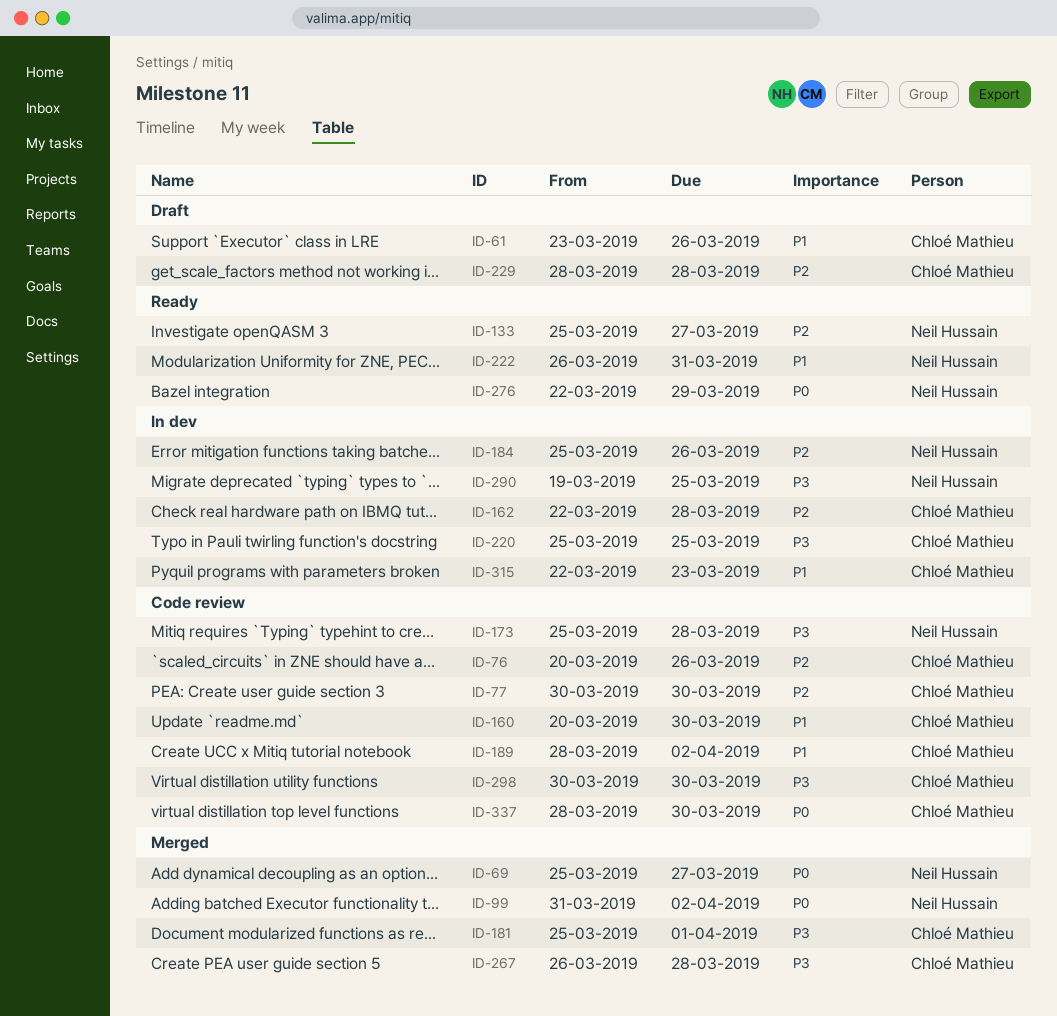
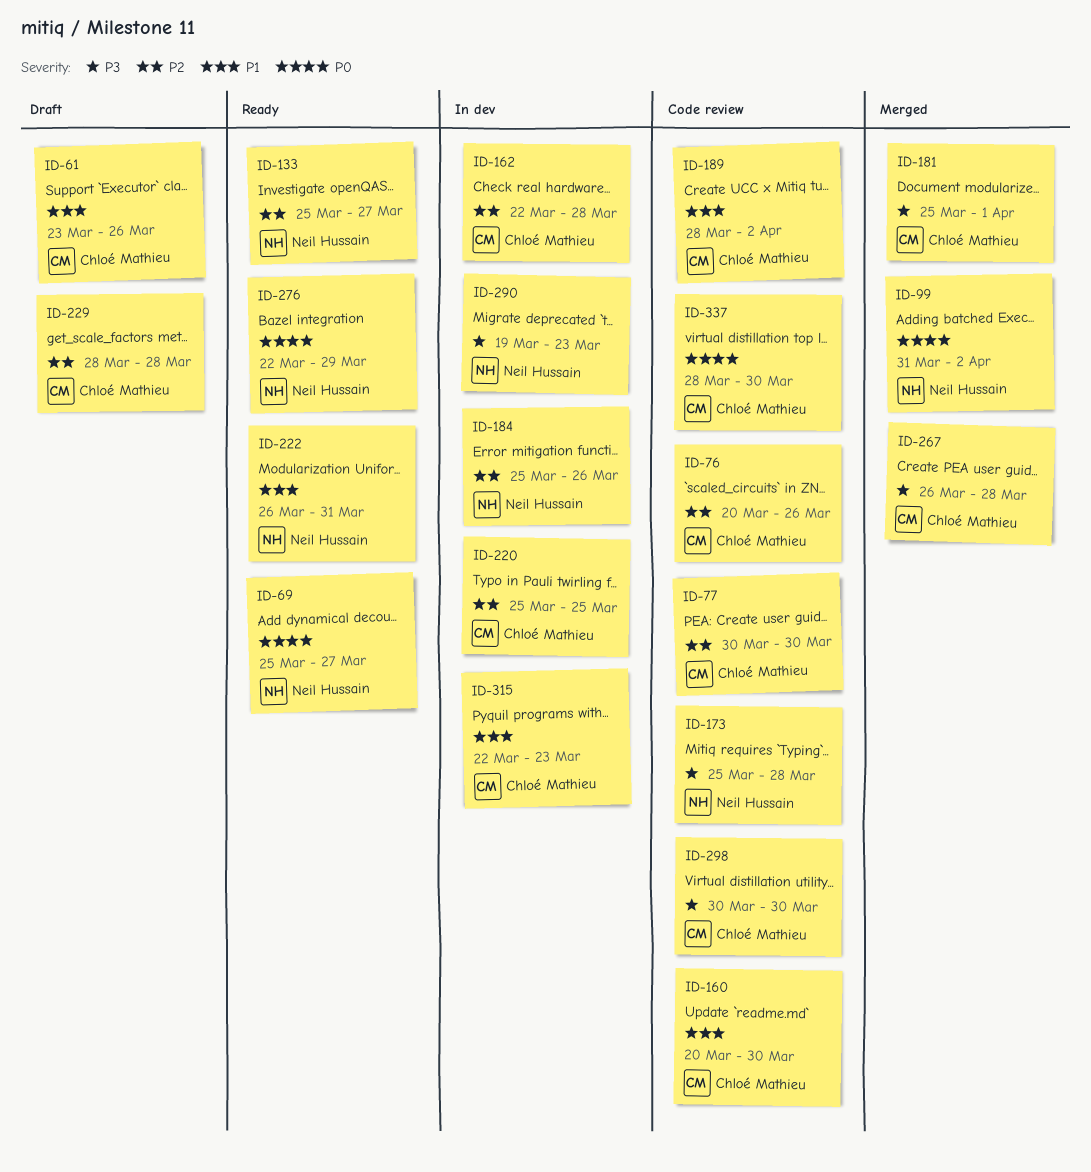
ID-69, status: Merged -> Ready
ID-220, priority: P3 -> P2
ID-290, due: Mar 25 -> Mar 23

